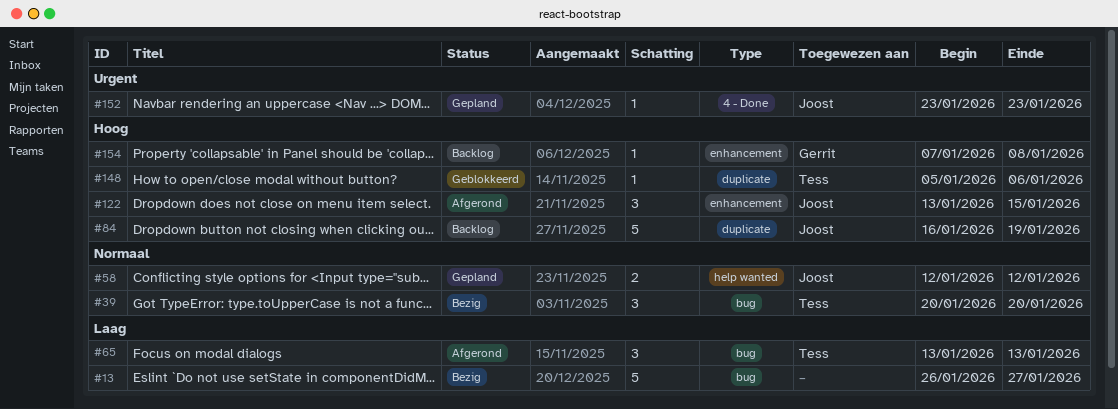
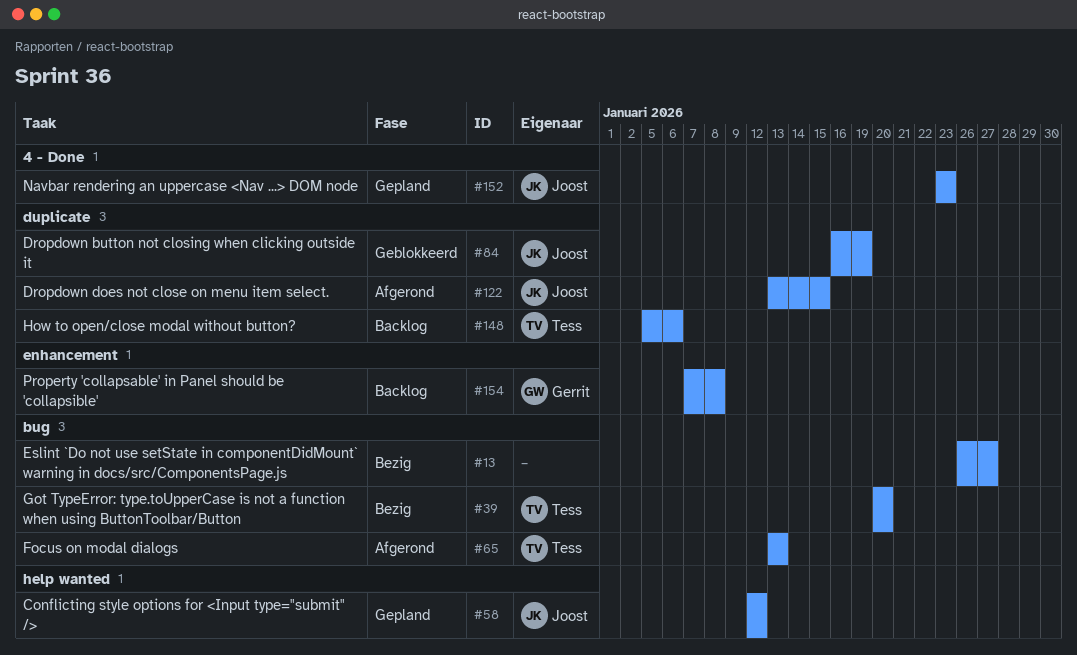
#84, status: Backlog -> Geblokkeerd
#122, label: enhancement -> duplicate
#148, status: Geblokkeerd -> Backlog

